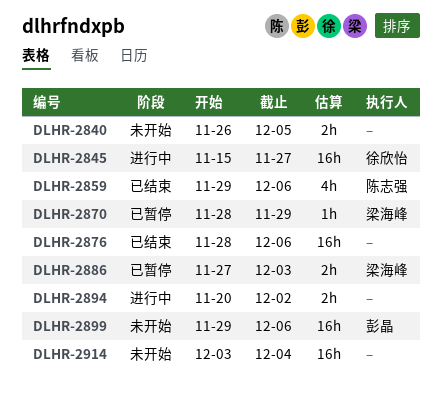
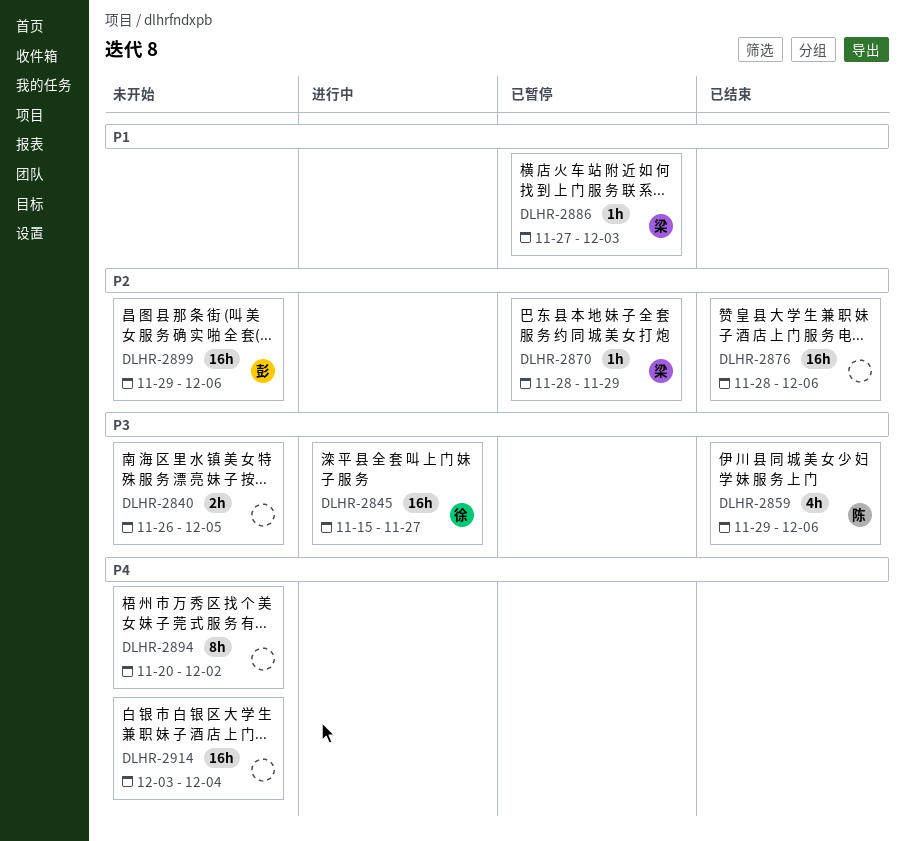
DLHR-2886, estimate: 2h -> 1h
DLHR-2894, status: 进行中 -> 未开始
DLHR-2894, estimate: 2h -> 8h

